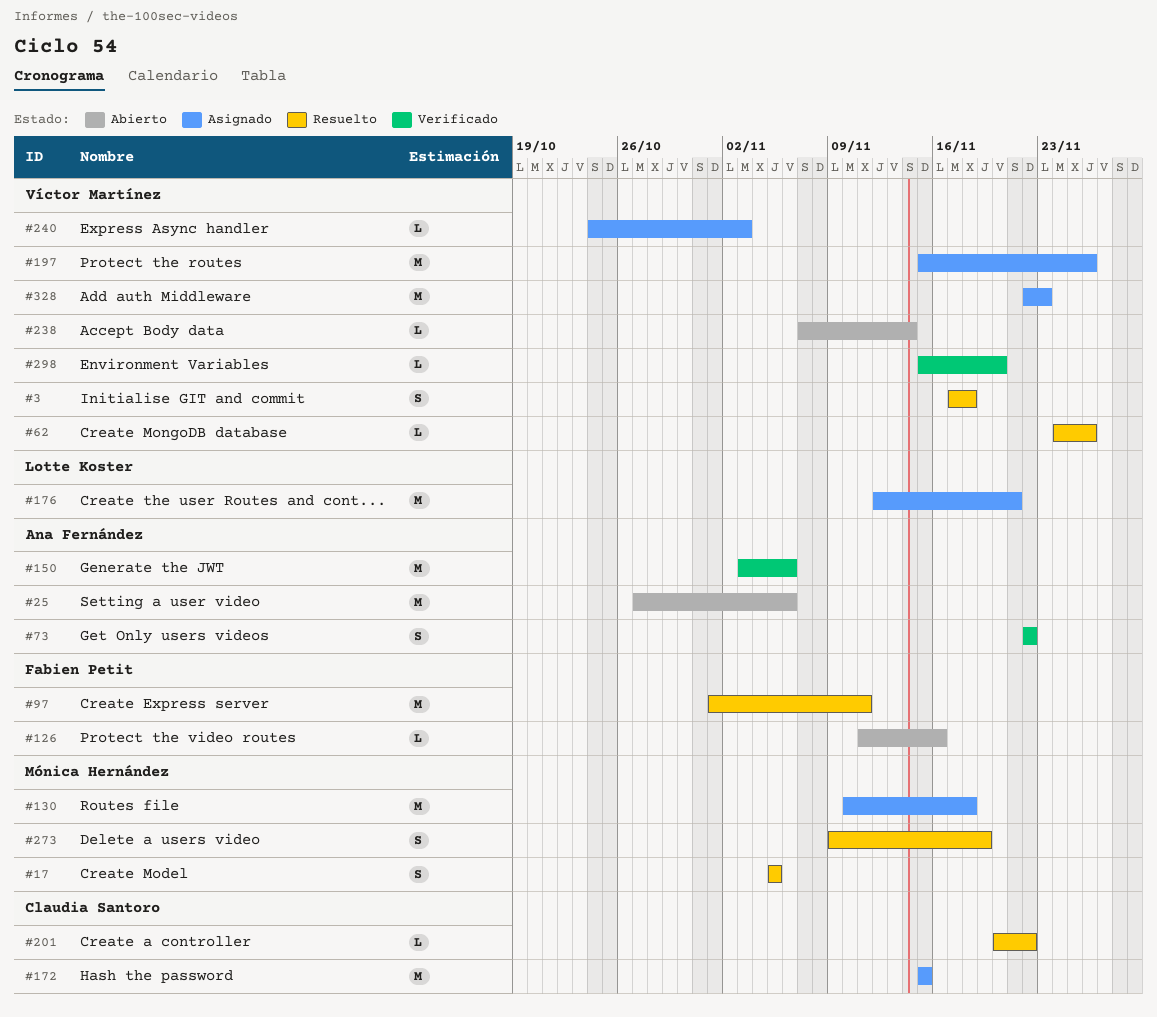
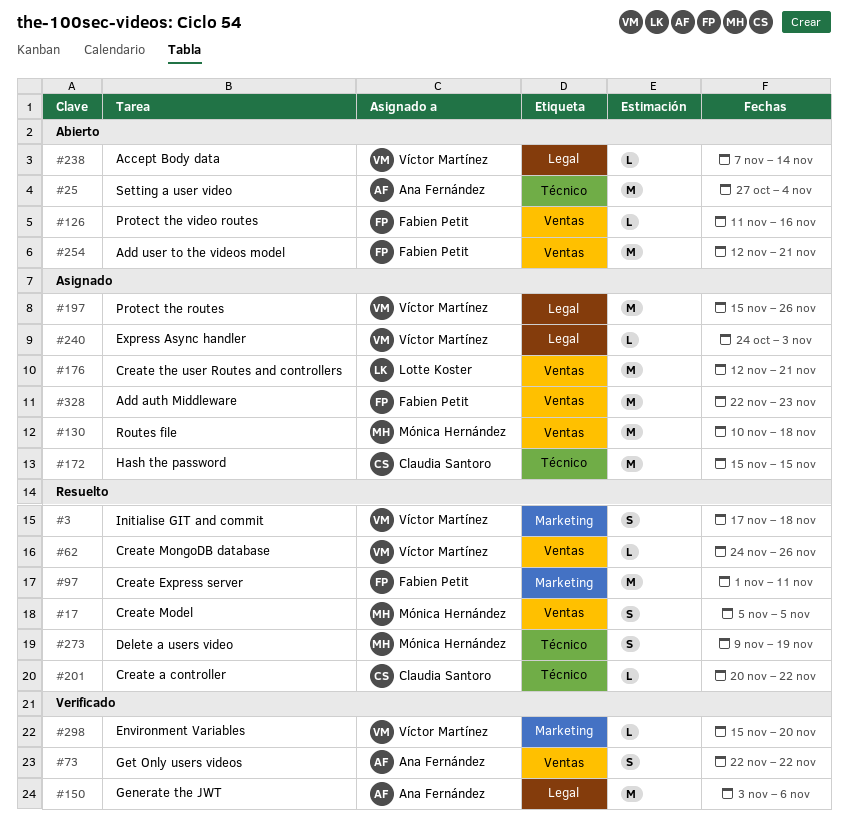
#25, due: Nov 6 -> Nov 4
#254: none -> present
#328, owner: Víctor Martínez -> Fabien Petit

